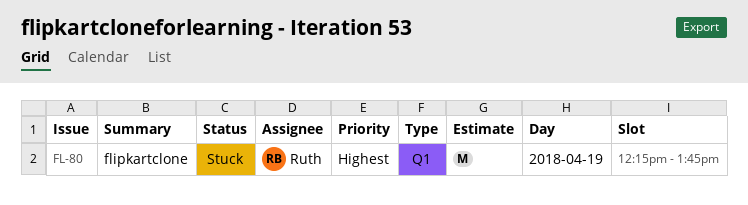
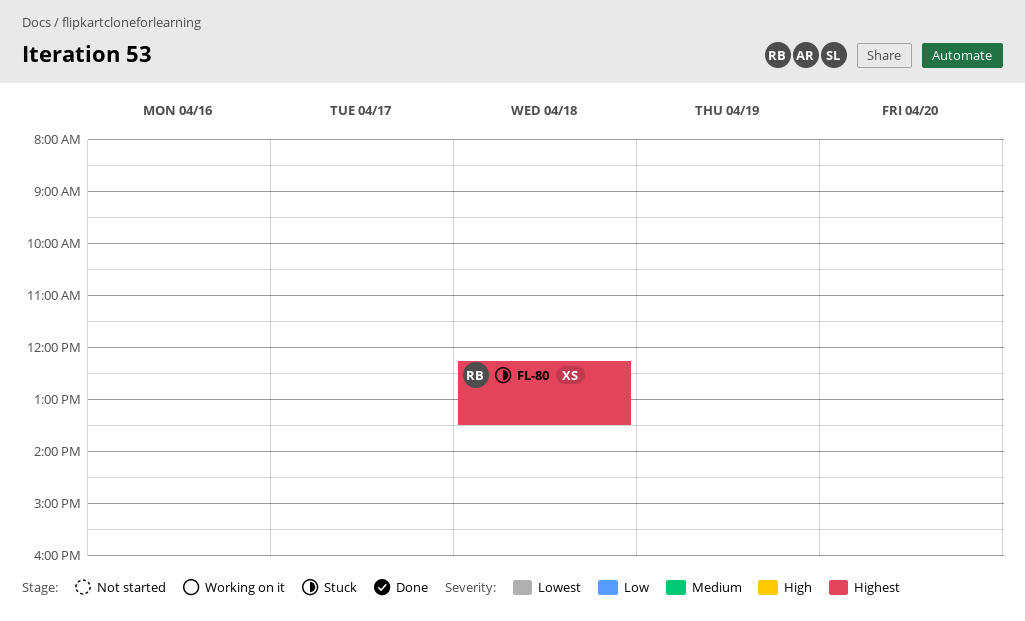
FL-80, estimate: M -> XS
FL-80, day: Apr 19 -> Apr 18
FL-80, ends: 13:45 -> 13:30

